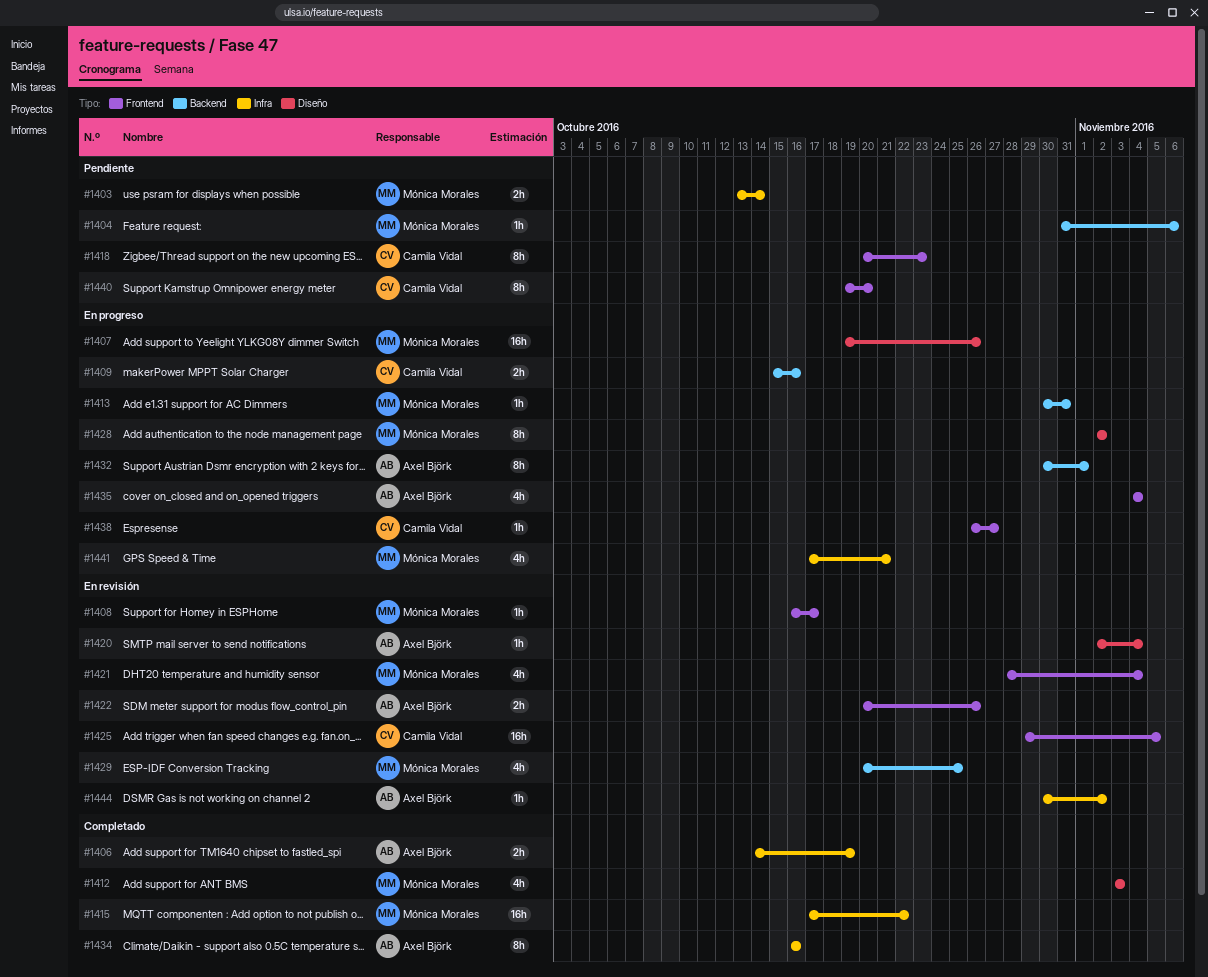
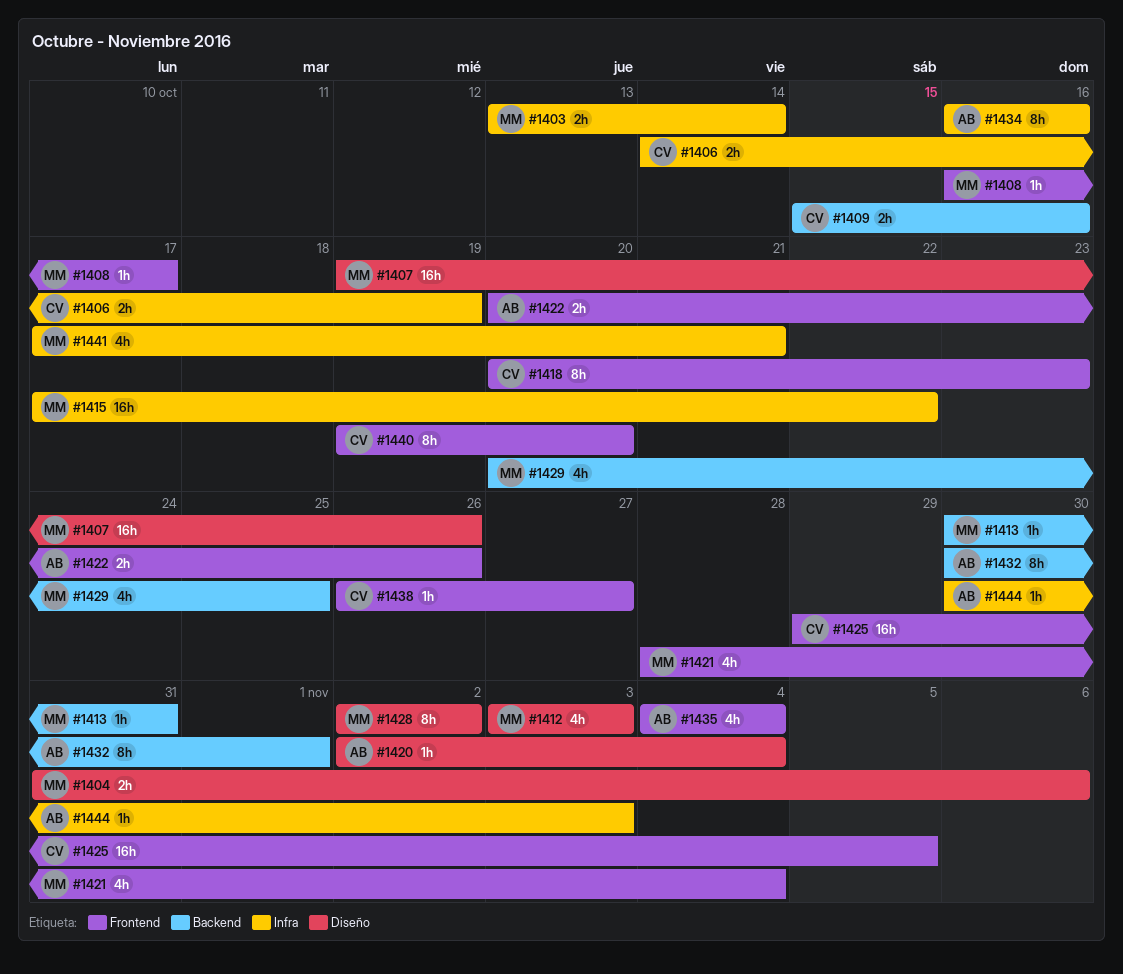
#1404, label: Backend -> Diseño
#1404, estimate: 1h -> 2h
#1406, owner: Axel Björk -> Camila Vidal
#1444, due: Nov 2 -> Nov 3

